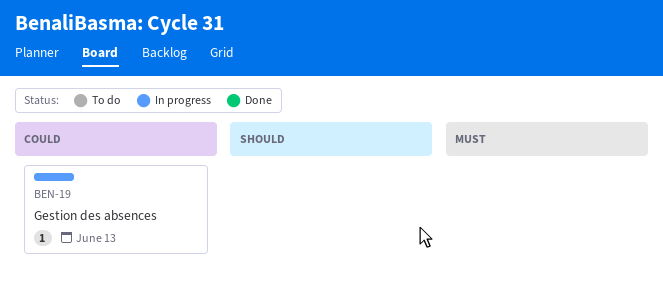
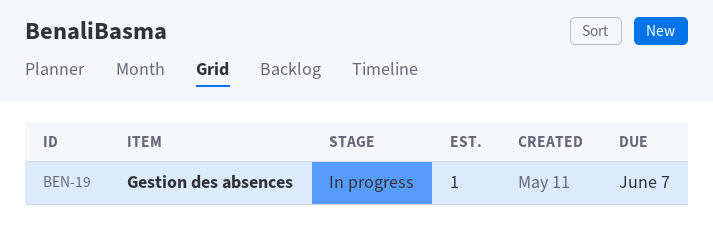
BEN-19, due: Jun 13 -> Jun 7

